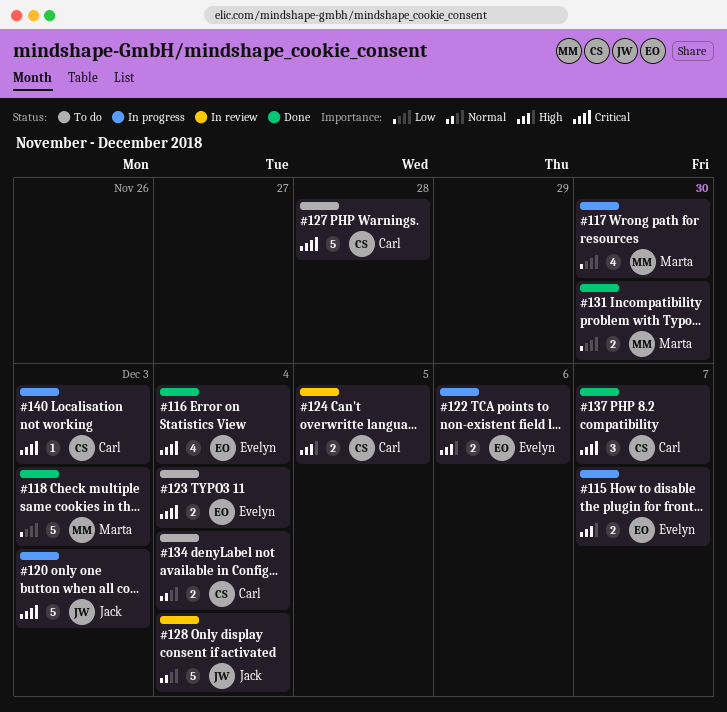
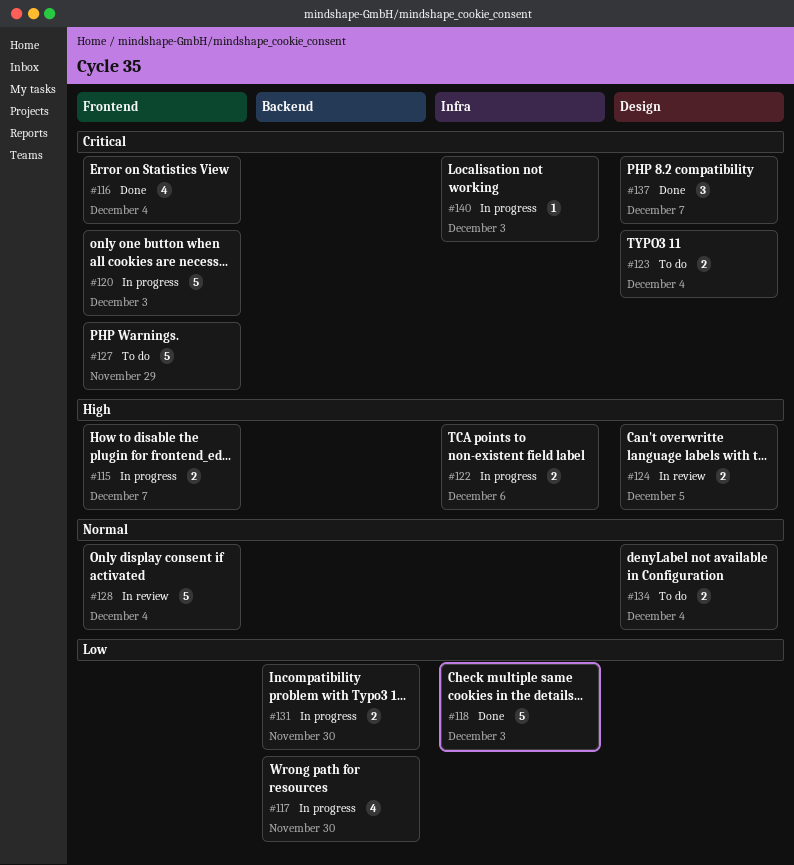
#127, due: Nov 28 -> Nov 29
#131, status: Done -> In progress

